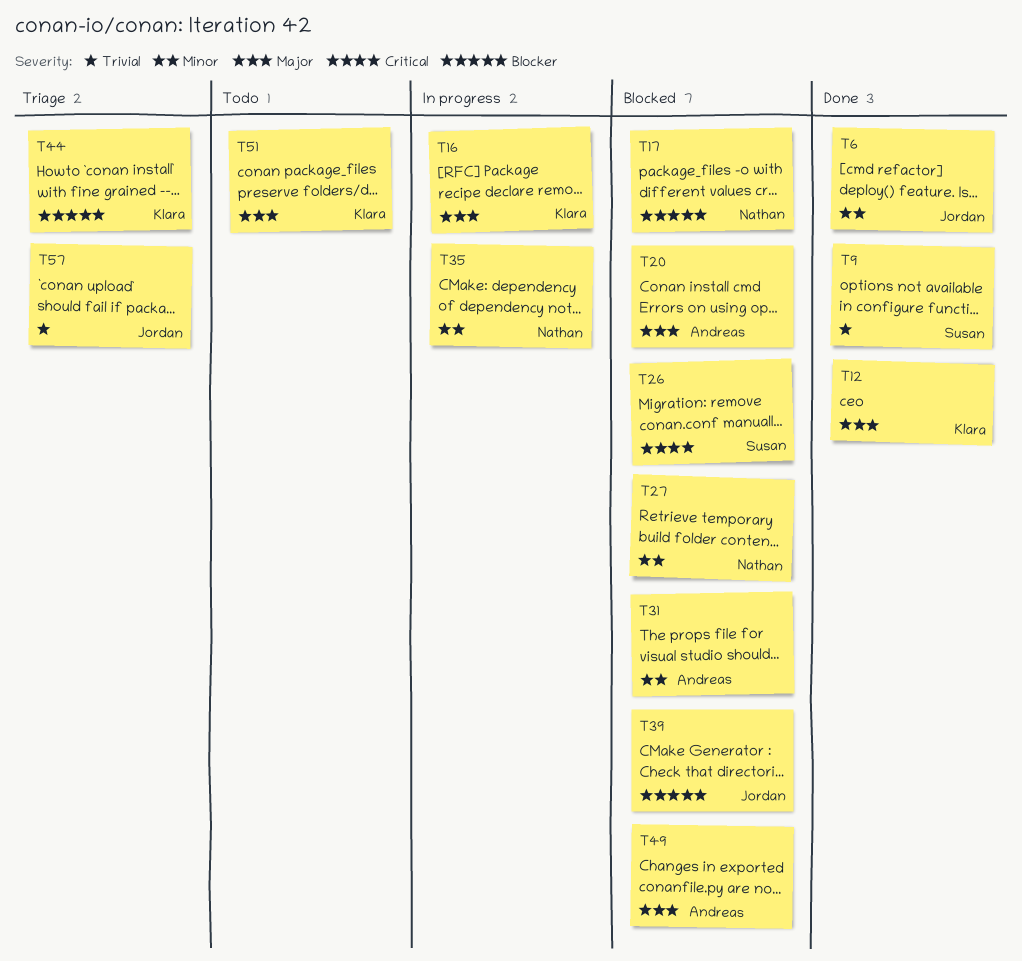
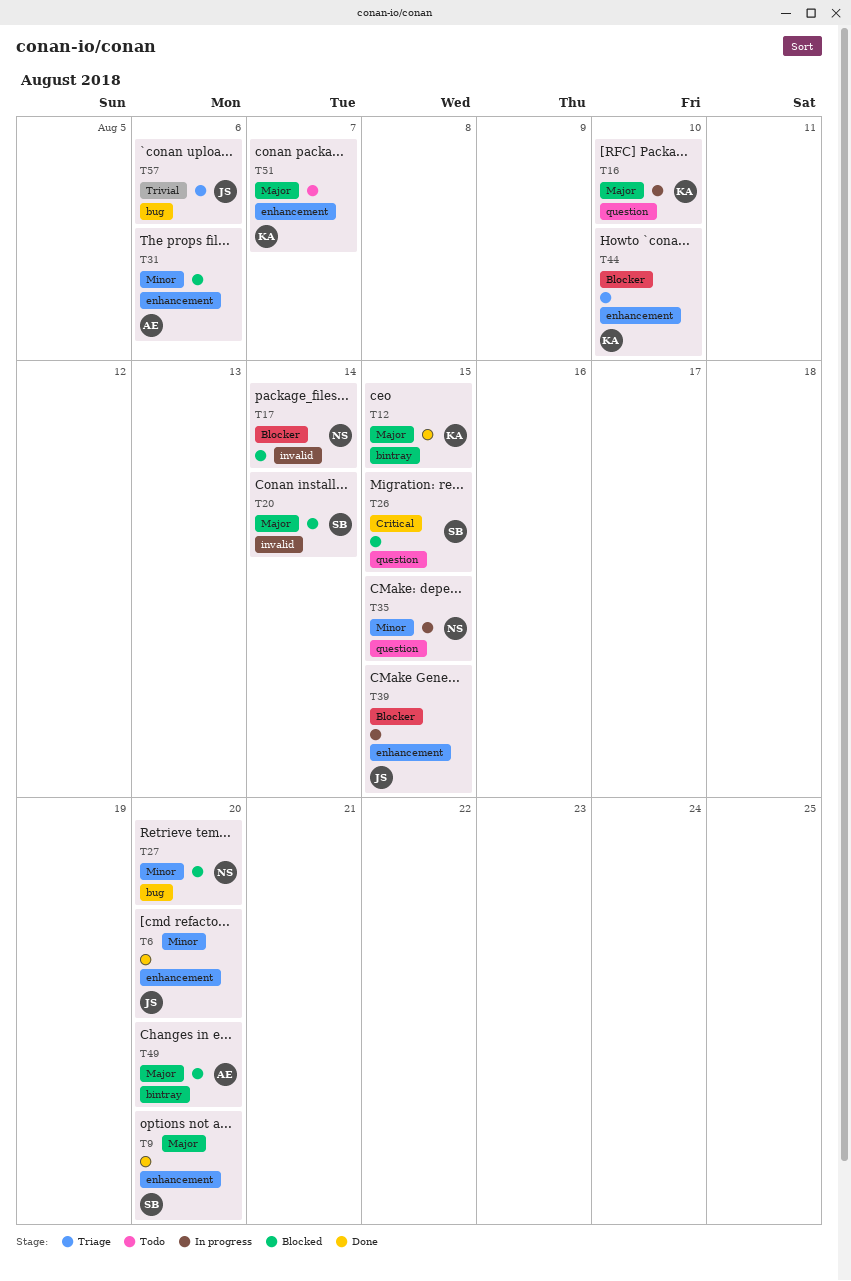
T9, priority: Trivial -> Major
T20, owner: Andreas -> Susan
T39, status: Blocked -> In progress

